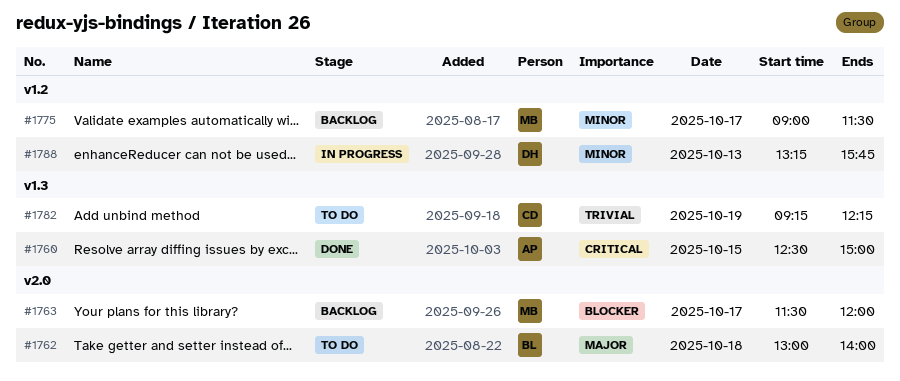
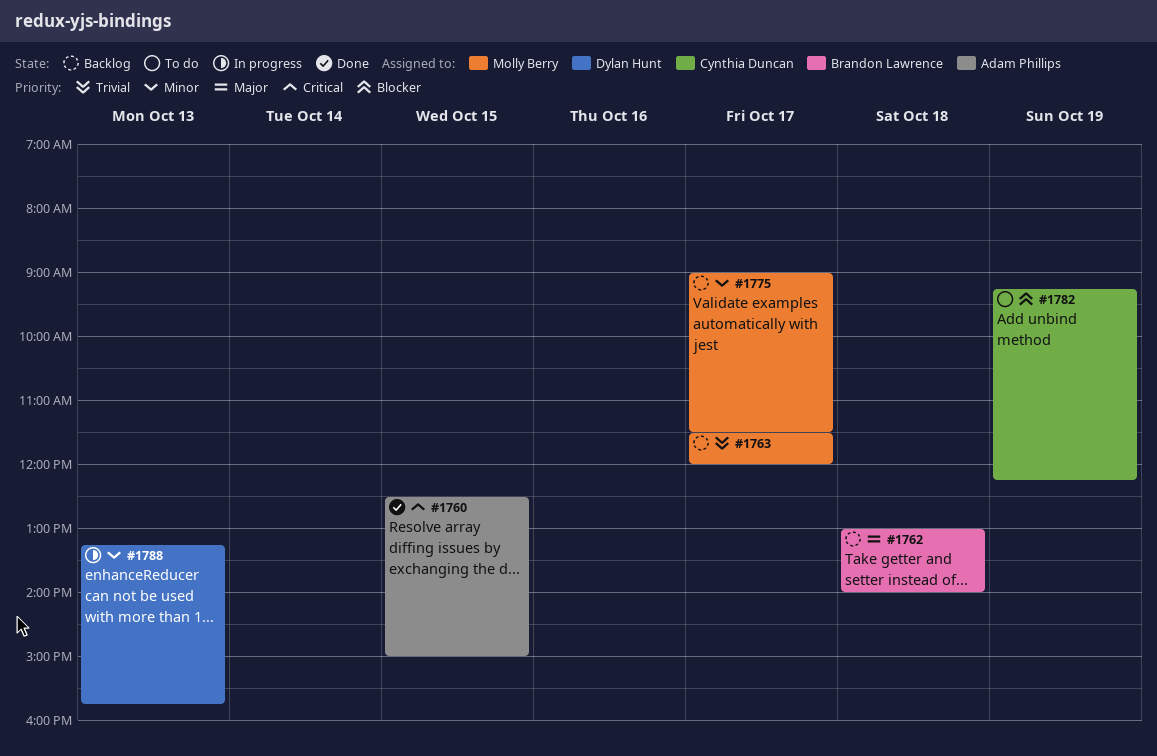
#1762, status: To do -> Backlog
#1763, priority: Blocker -> Trivial
#1782, priority: Trivial -> Blocker

